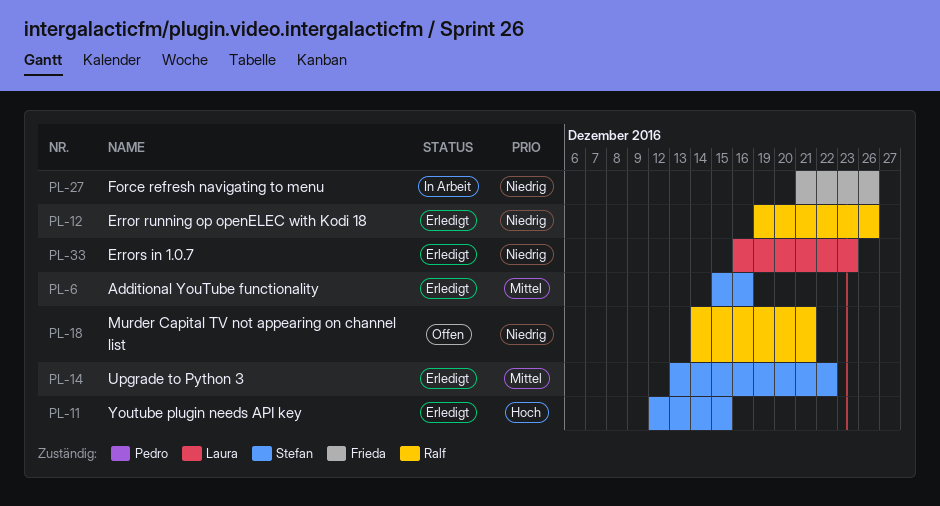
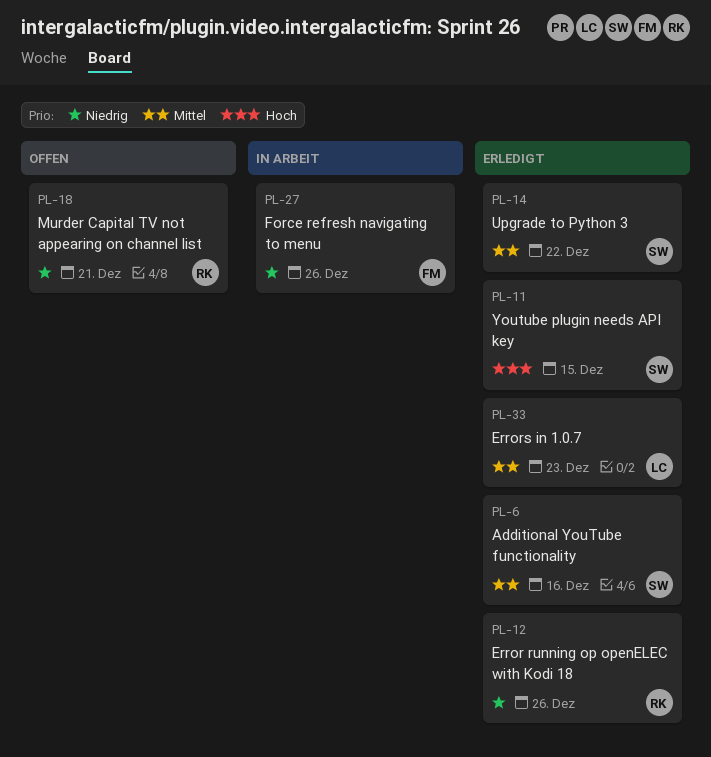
PL-33, priority: Niedrig -> Mittel

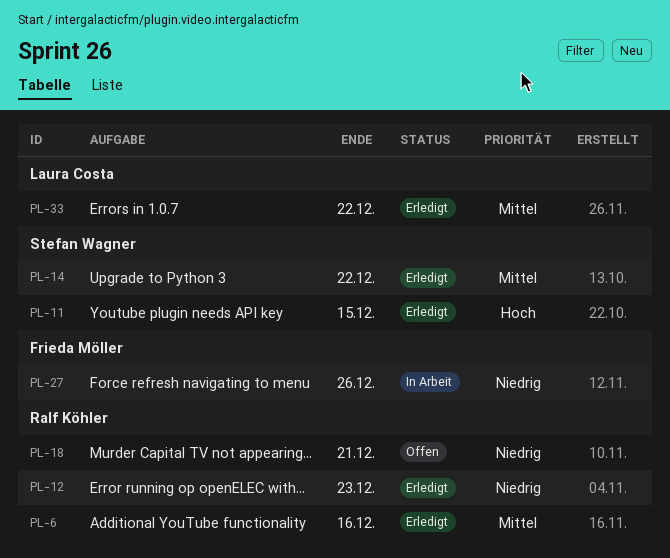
PL-6, owner: Stefan Wagner -> Ralf Köhler
PL-12, due: Dec 26 -> Dec 23
PL-33, due: Dec 23 -> Dec 22

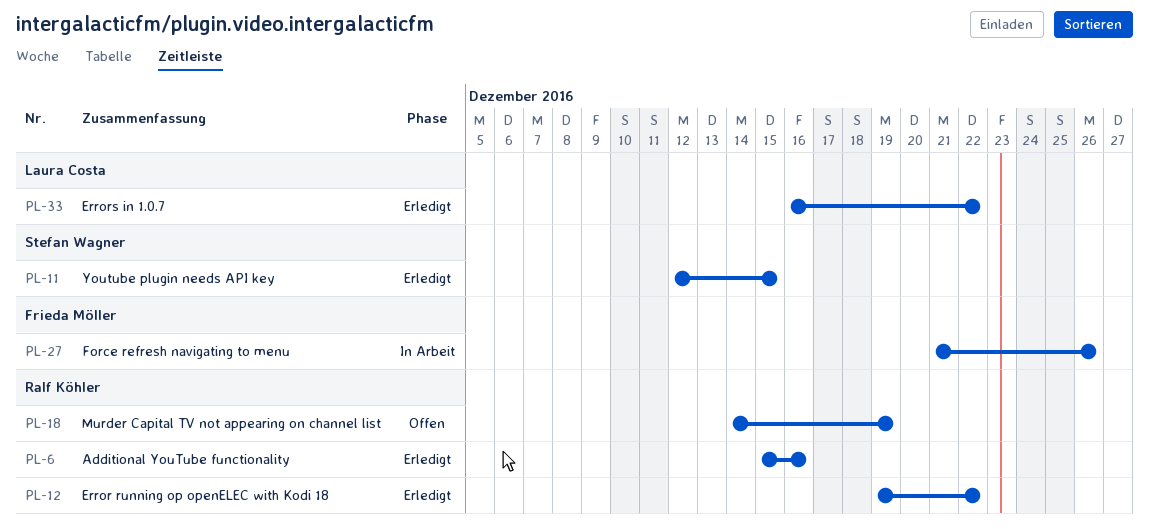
PL-12, due: Dec 23 -> Dec 22
PL-14: present -> none
PL-18, due: Dec 21 -> Dec 19

